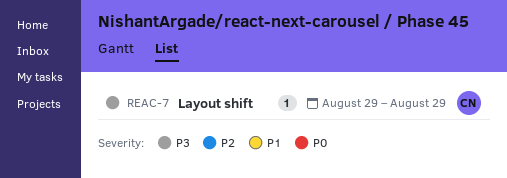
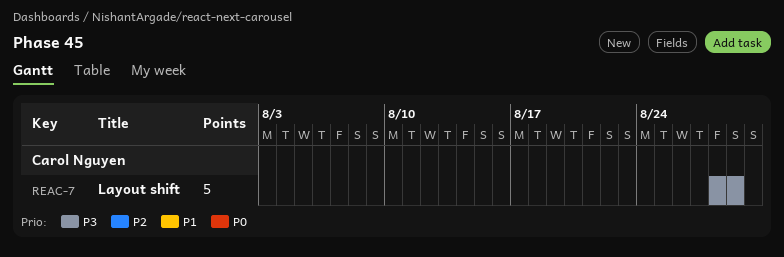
REAC-7, estimate: 1 -> 5
REAC-7, start: Aug 29 -> Aug 28

